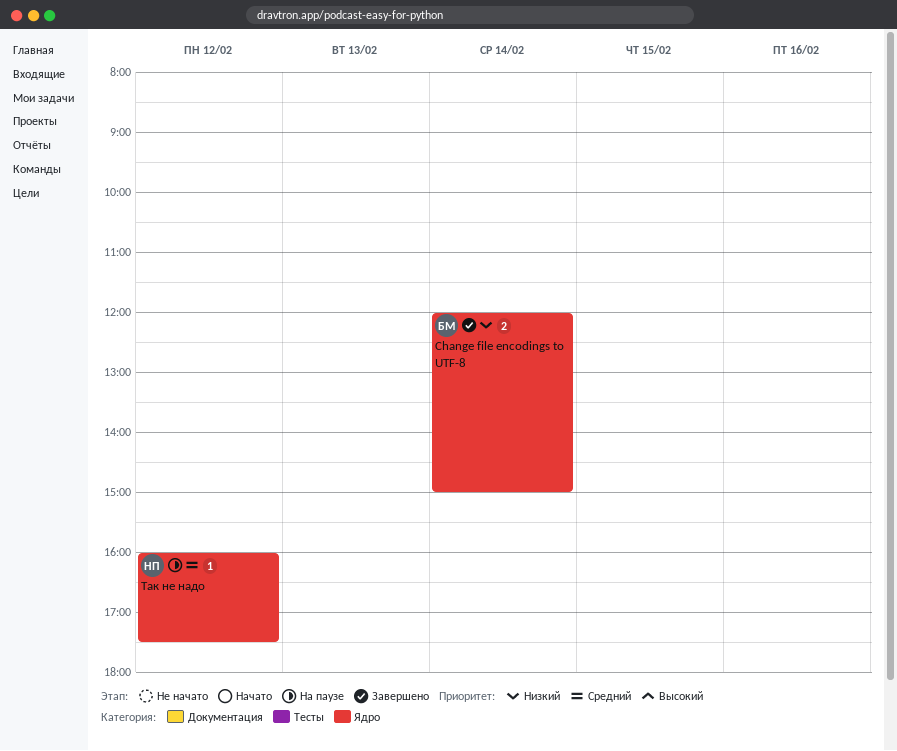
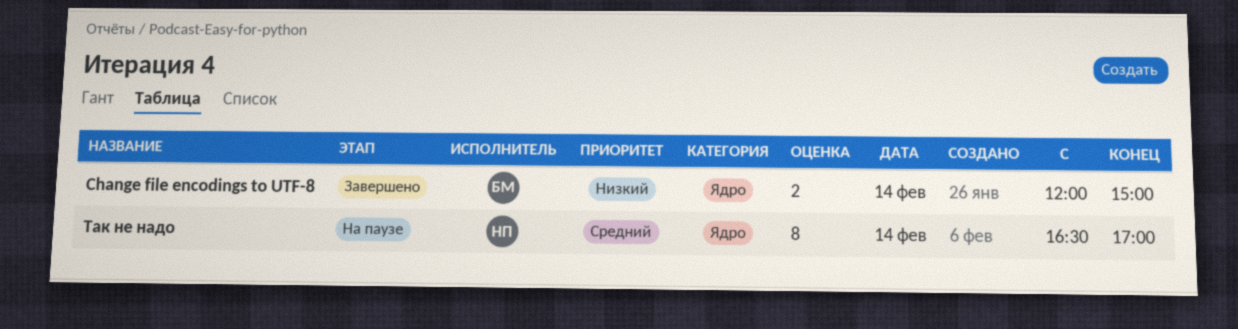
Так не надо, estimate: 1 -> 8
Так не надо, day: Feb 12 -> Feb 14
Так не надо, begins: 16:00 -> 16:30
Так не надо, ends: 17:30 -> 17:00

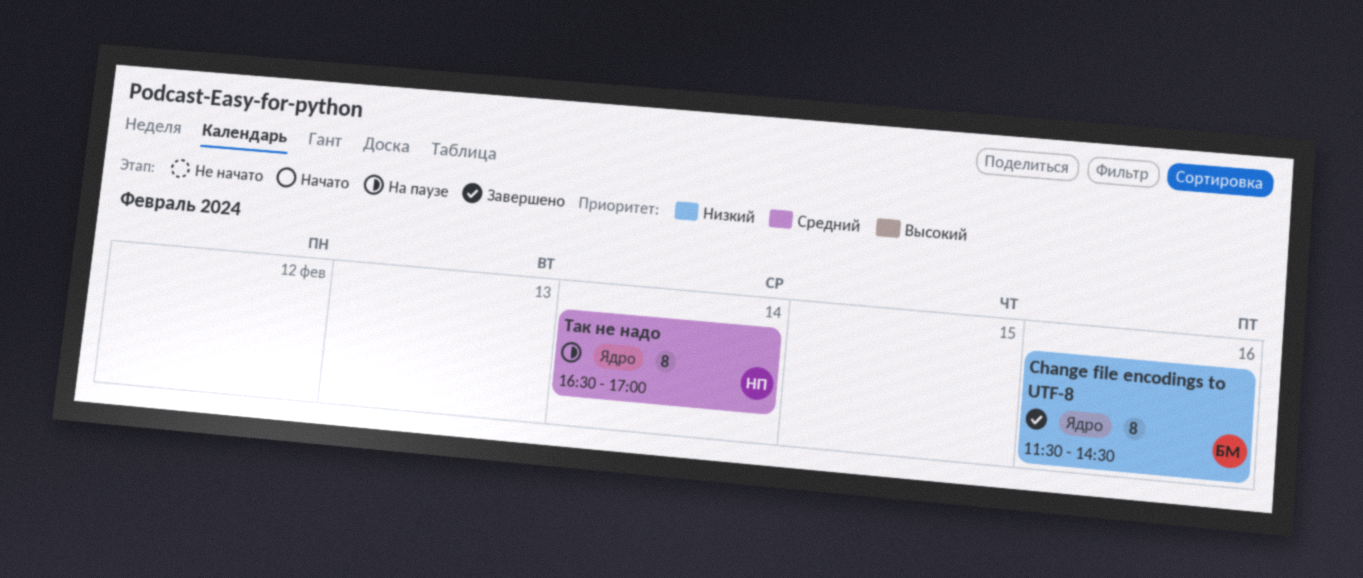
Change file encodings to UTF-8, estimate: 2 -> 8
Change file encodings to UTF-8, day: Feb 14 -> Feb 16
Change file encodings to UTF-8, begins: 12:00 -> 11:30
Change file encodings to UTF-8, ends: 15:00 -> 14:30

